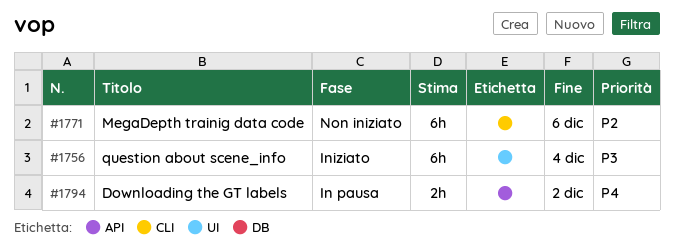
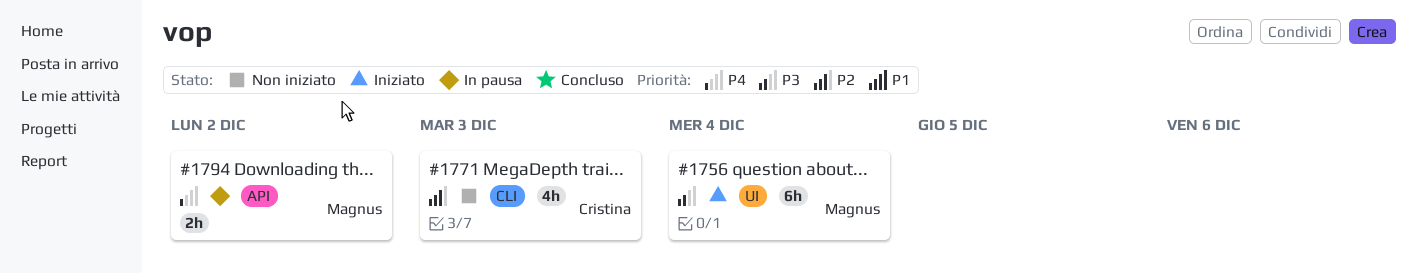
#1771, estimate: 6h -> 4h
#1771, due: Dec 6 -> Dec 3

